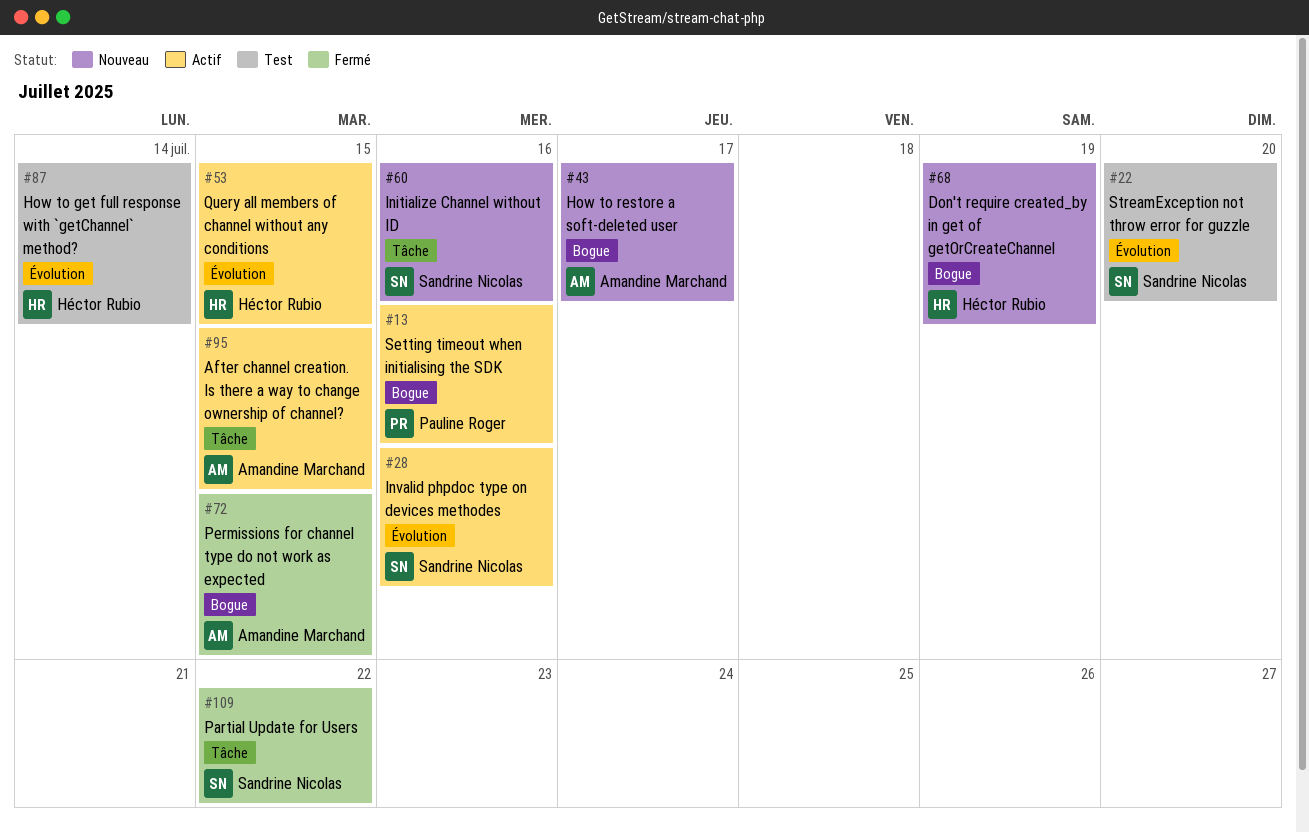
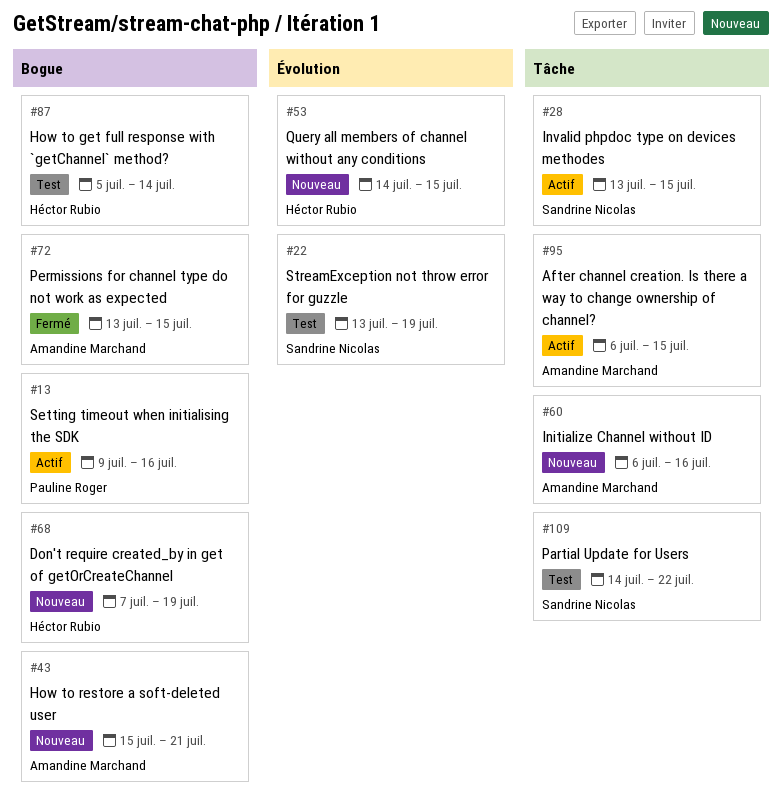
#22, due: Jul 20 -> Jul 19
#28, label: Évolution -> Tâche
#28, due: Jul 16 -> Jul 15
#43, due: Jul 17 -> Jul 21
#53, status: Actif -> Nouveau
#60, owner: Sandrine Nicolas -> Amandine Marchand
#87, label: Évolution -> Bogue
#109, status: Fermé -> Test

